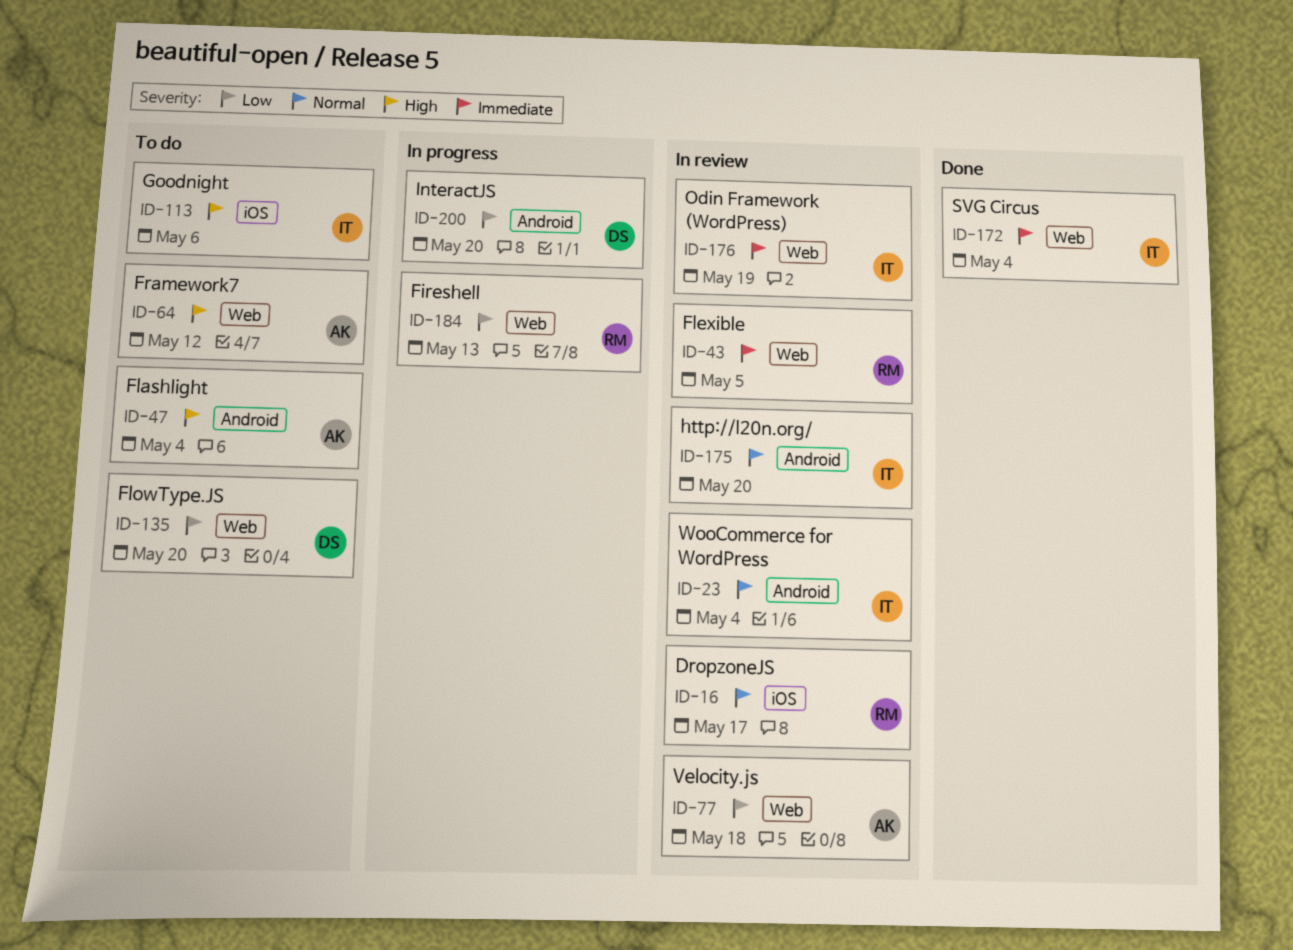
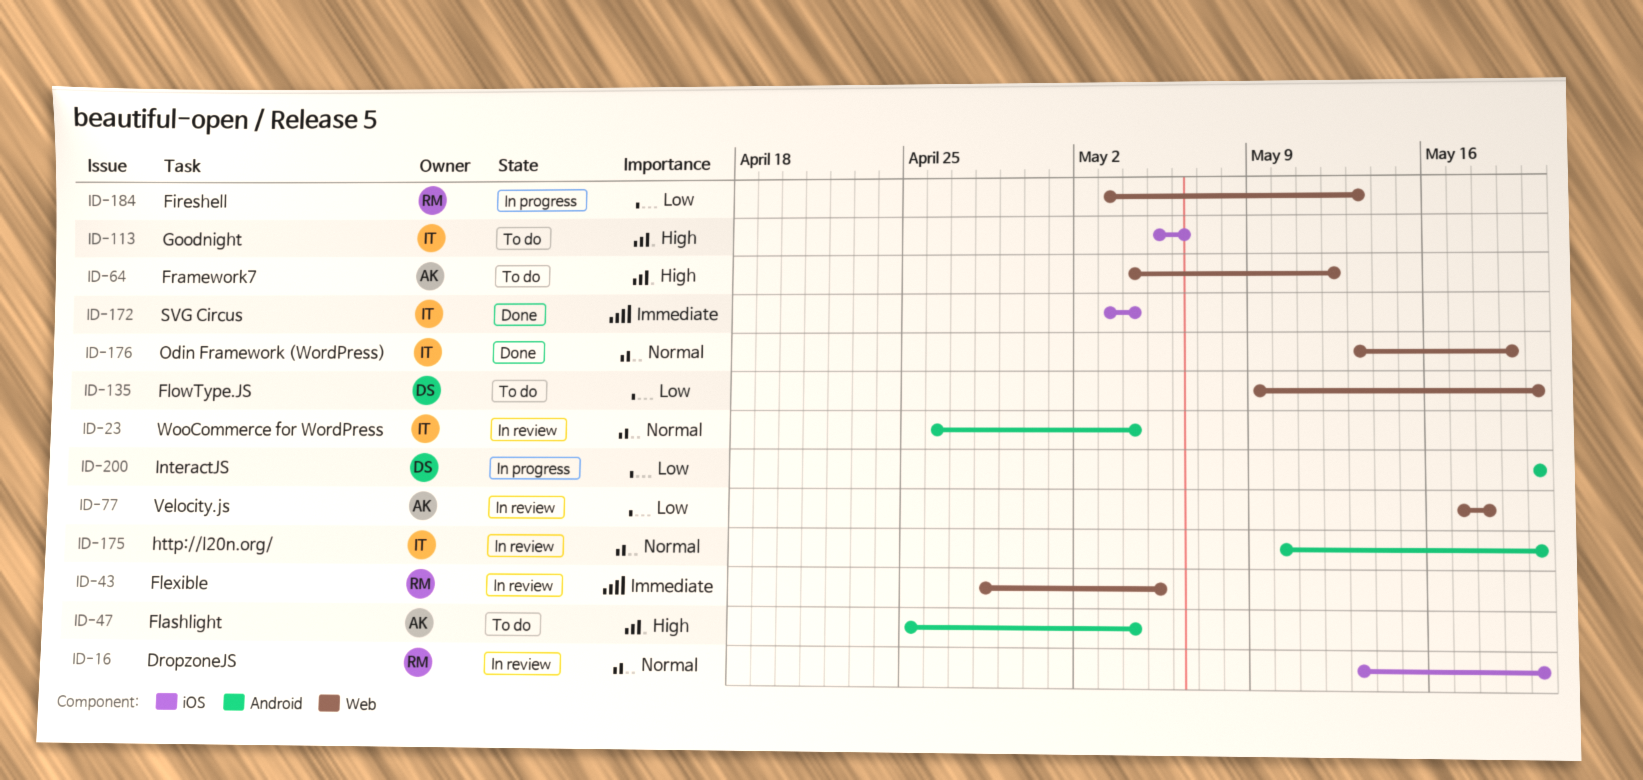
ID-16, due: May 17 -> May 20
ID-172, label: Web -> iOS
ID-176, status: In review -> Done
ID-176, priority: Immediate -> Normal

